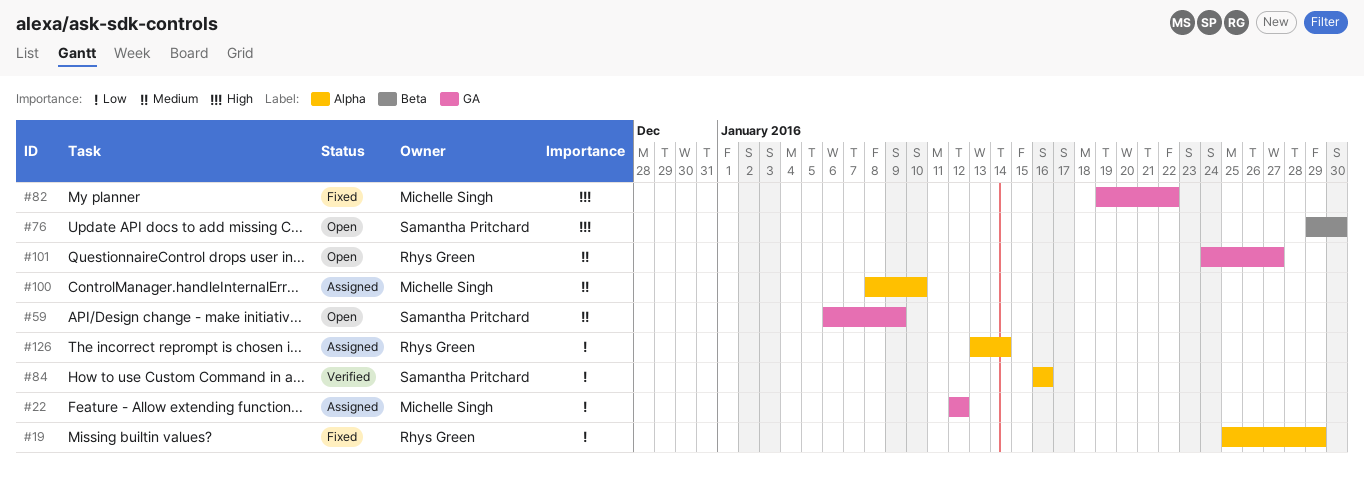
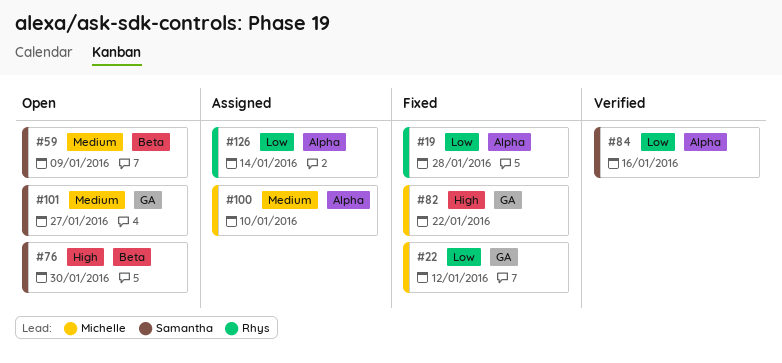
#19, due: Jan 29 -> Jan 28
#22, status: Assigned -> Fixed
#59, label: GA -> Beta
#101, owner: Rhys Green -> Samantha Pritchard

